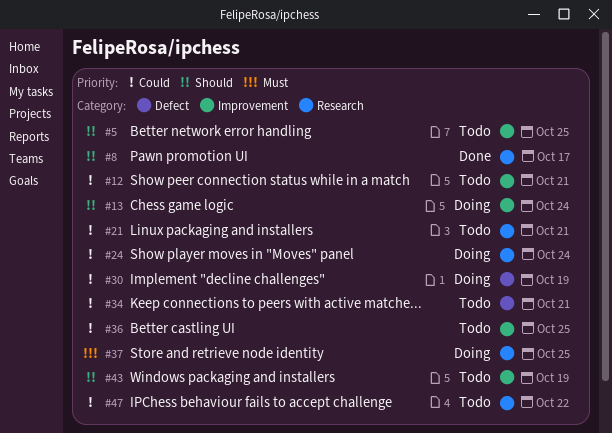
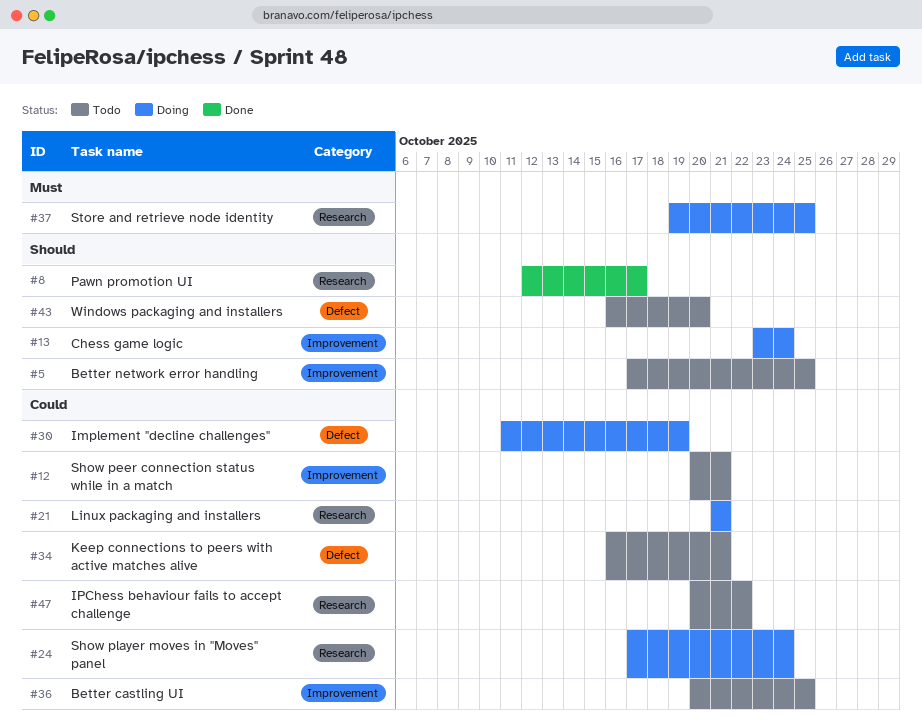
#21, status: Todo -> Doing
#43, label: Improvement -> Defect
#43, due: Oct 19 -> Oct 20

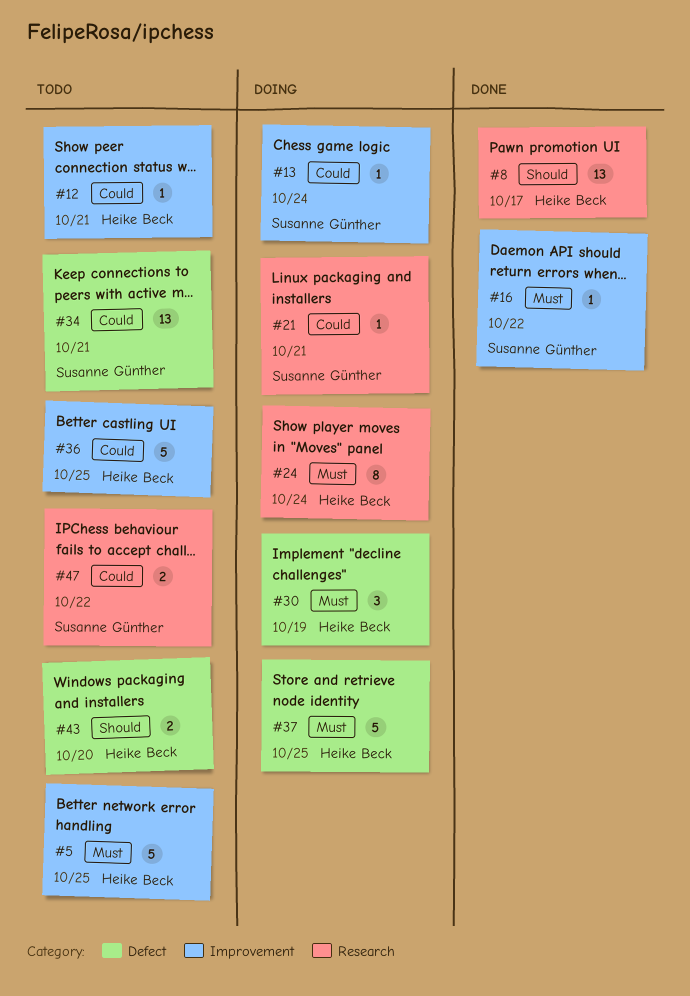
#5, priority: Should -> Must
#13, priority: Should -> Could
#16: none -> present
#24, priority: Could -> Must
#30, priority: Could -> Must
#37, label: Research -> Defect

